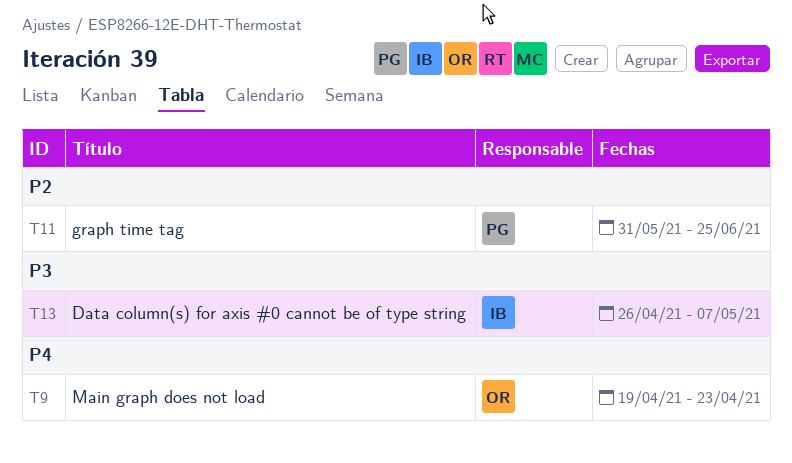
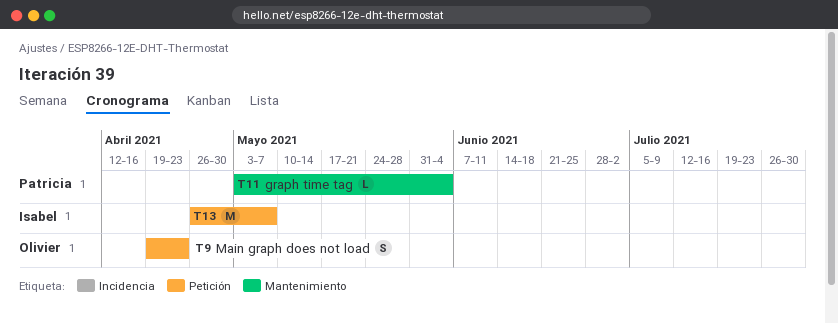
T11, start: May 31 -> May 3
T11, due: Jun 25 -> Jun 4

